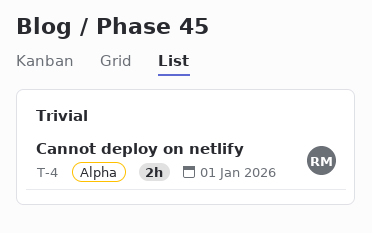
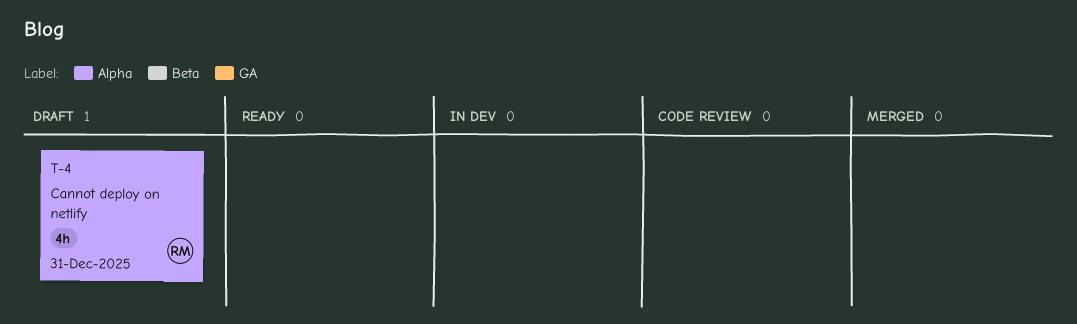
T-4, estimate: 2h -> 4h
T-4, due: Jan 1 -> Dec 31

